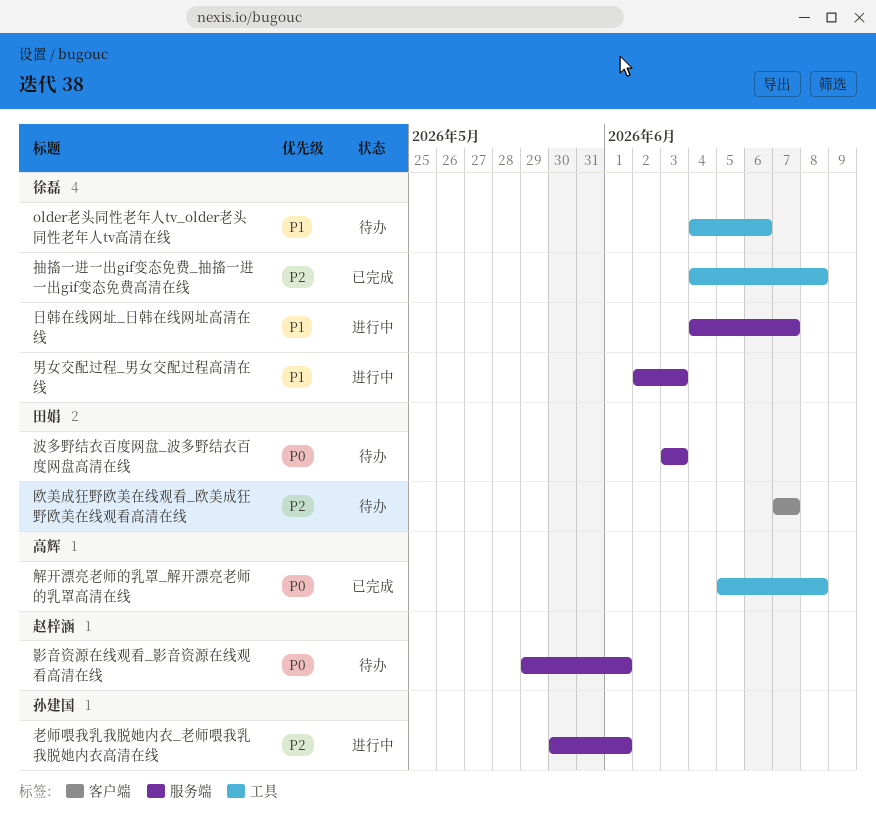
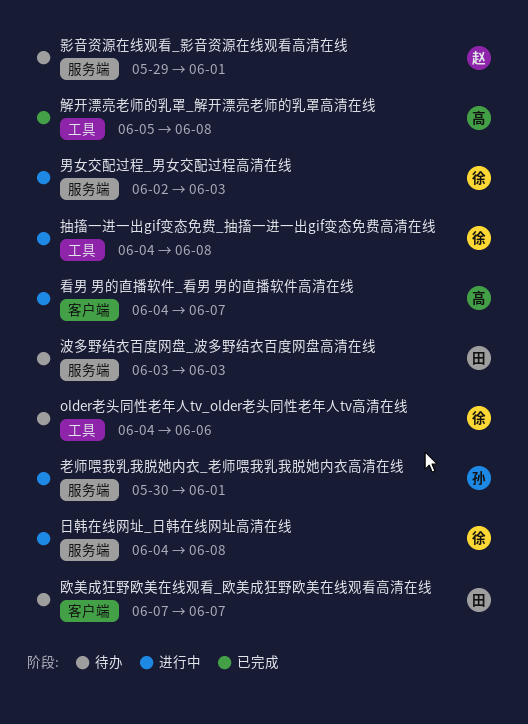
抽搐一进一出gif变态免费_抽搐一进一出gif变态免费高清在线, status: 已完成 -> 进行中
日韩在线网址_日韩在线网址高清在线, due: Jun 7 -> Jun 8
看男 男的直播软件_看男 男的直播软件高清在线: none -> present

